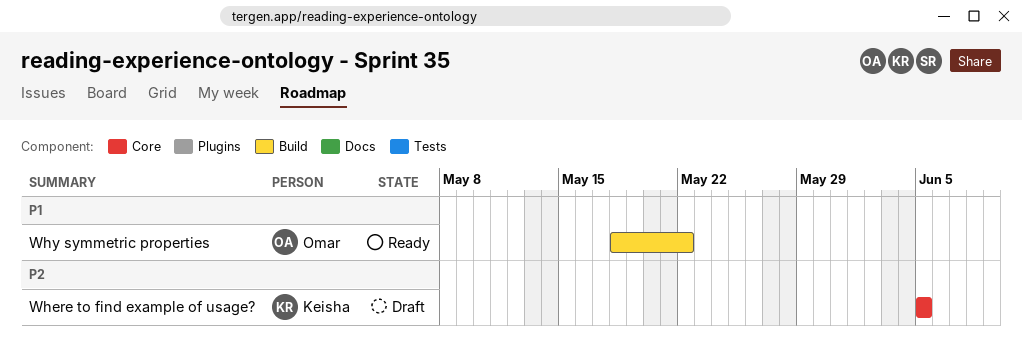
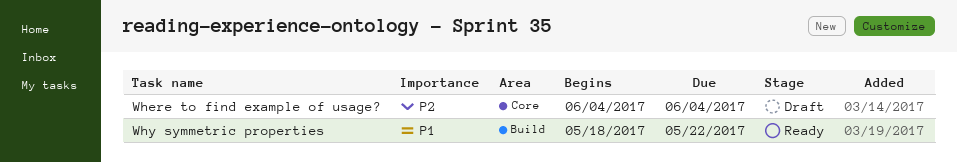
Where to find example of usage?, start: Jun 5 -> Jun 4
Where to find example of usage?, due: Jun 5 -> Jun 4

